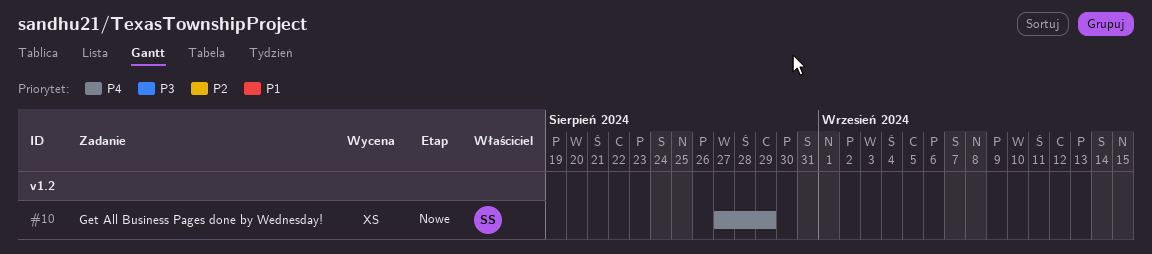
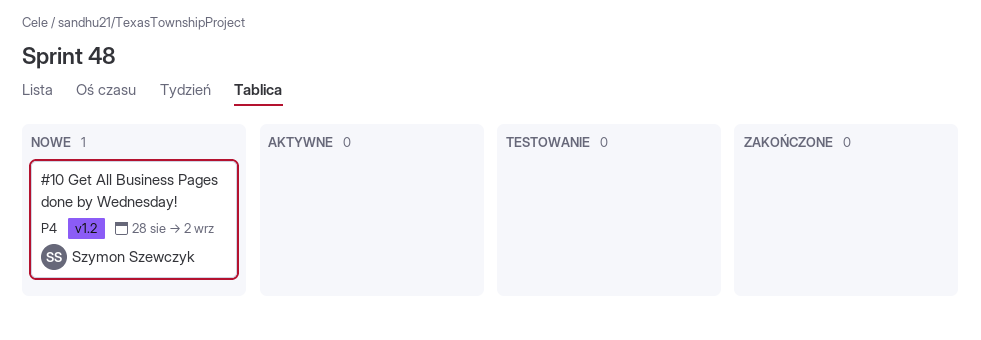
#10, start: Aug 27 -> Aug 28
#10, due: Aug 29 -> Sep 2

